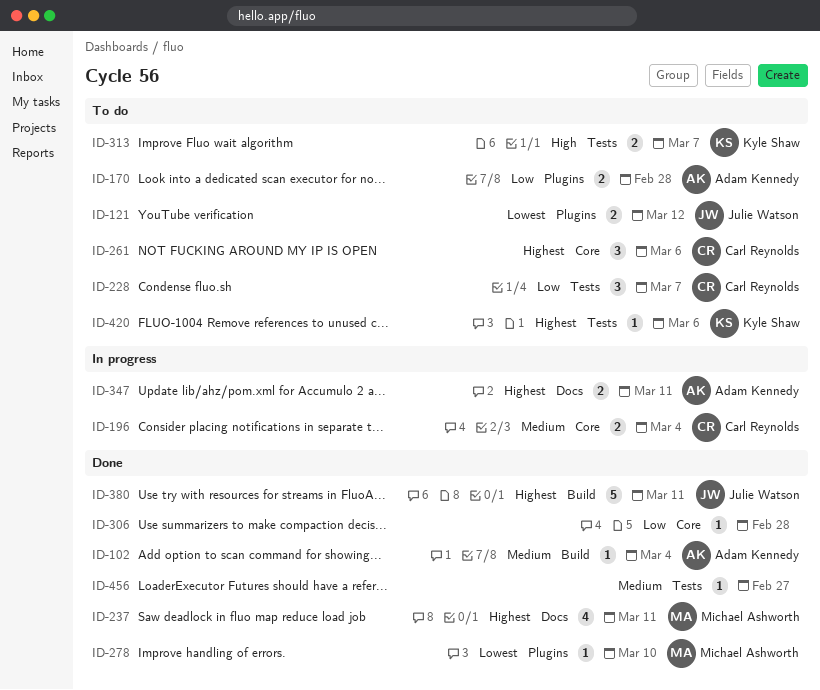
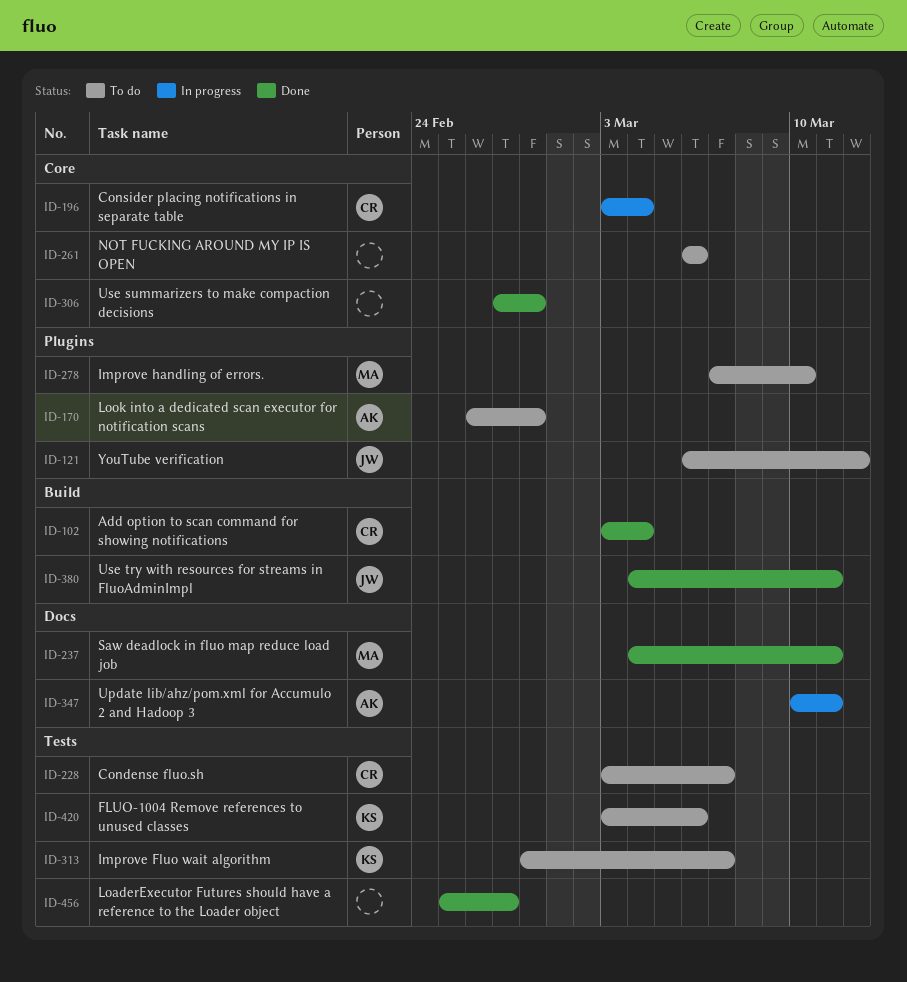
ID-102, owner: Adam Kennedy -> Carl Reynolds
ID-261, owner: Carl Reynolds -> none
ID-278, status: Done -> To do

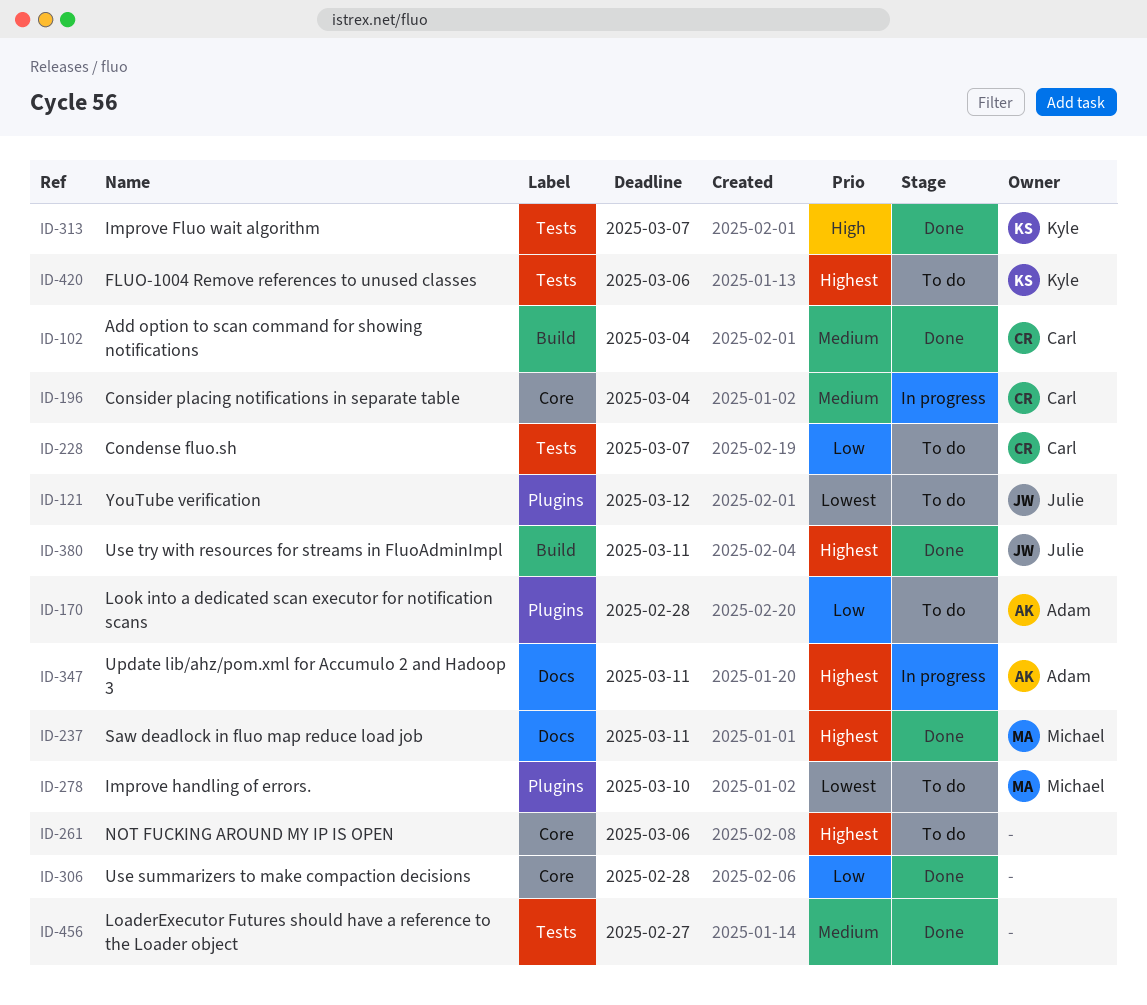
ID-313, status: To do -> Done

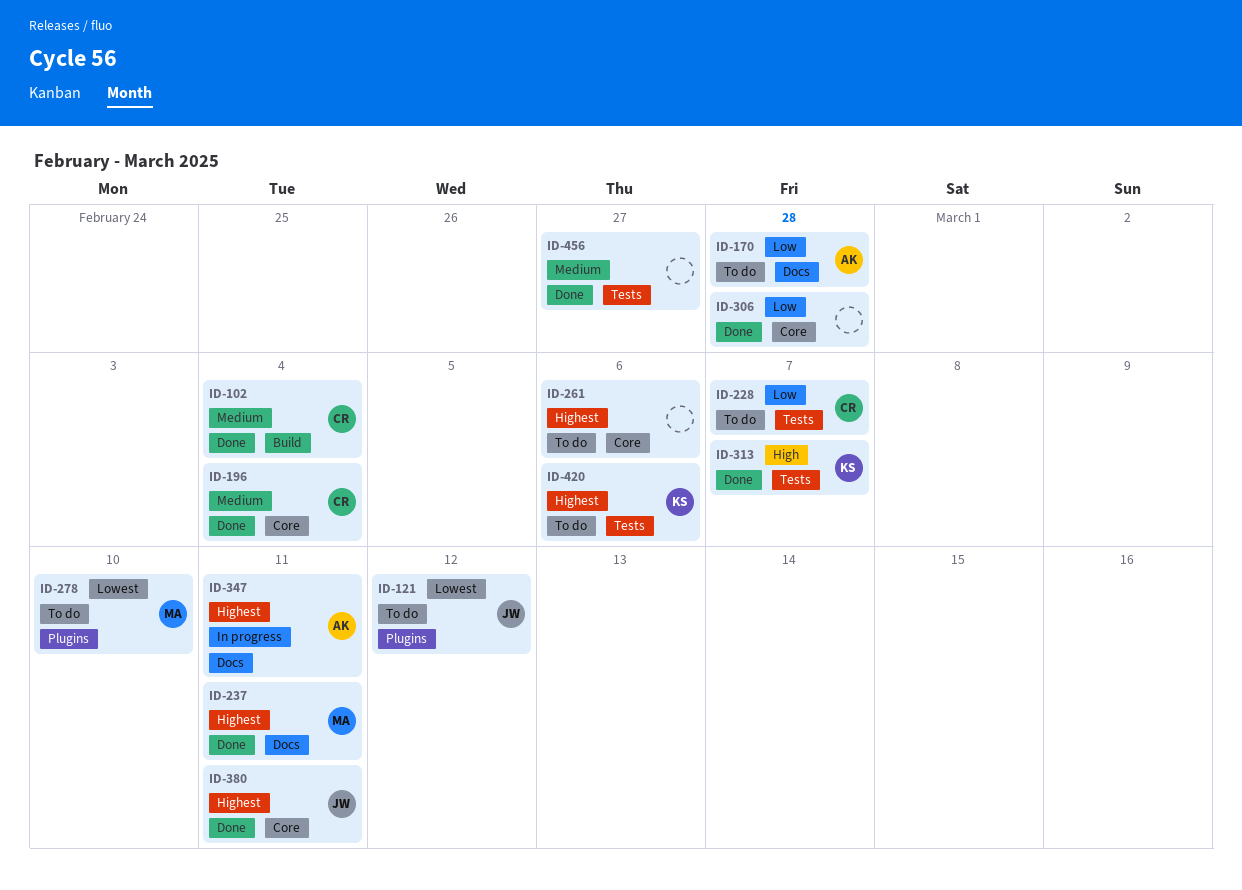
ID-170, label: Plugins -> Docs
ID-196, status: In progress -> Done
ID-380, label: Build -> Core

